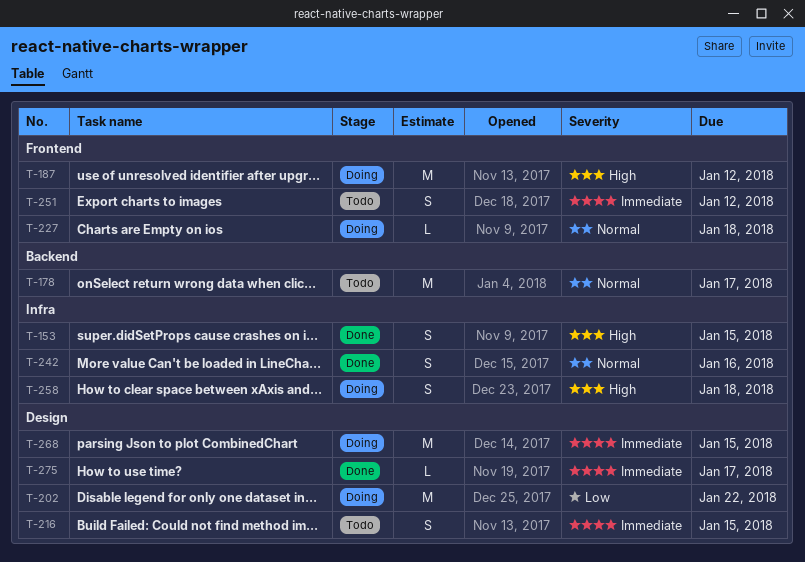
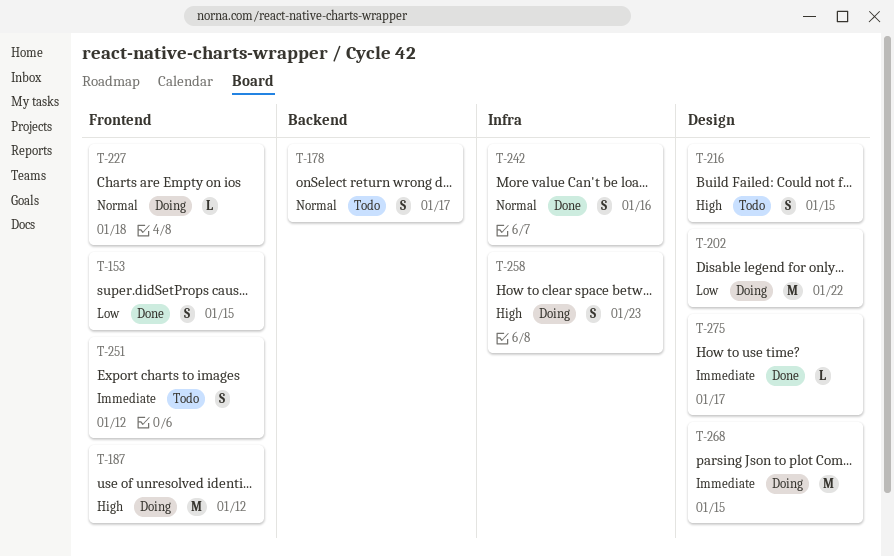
T-153, priority: High -> Low
T-153, label: Infra -> Frontend
T-178, estimate: M -> S
T-216, priority: Immediate -> High
T-258, due: Jan 18 -> Jan 23

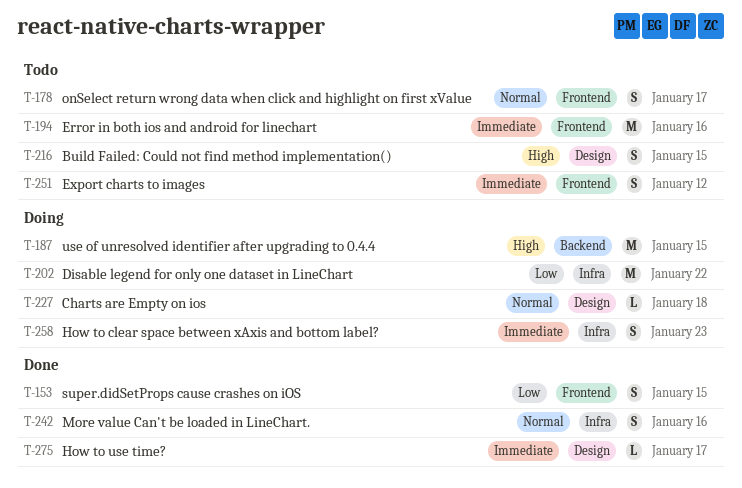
T-178, label: Backend -> Frontend
T-187, label: Frontend -> Backend
T-187, due: Jan 12 -> Jan 15
T-194: none -> present
T-202, label: Design -> Infra
T-227, label: Frontend -> Design
T-258, priority: High -> Immediate
T-268: present -> none

